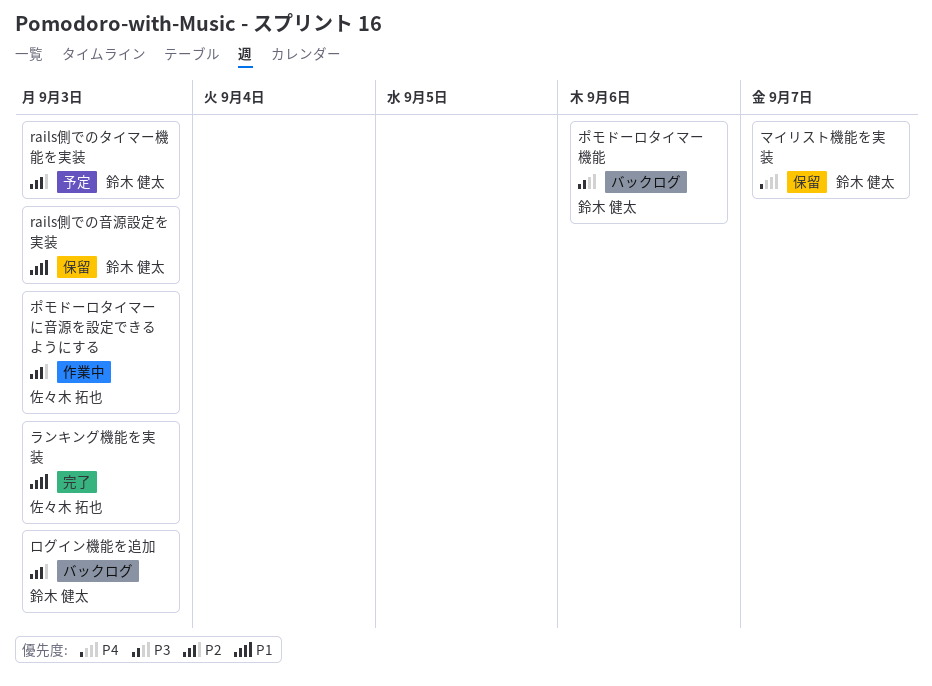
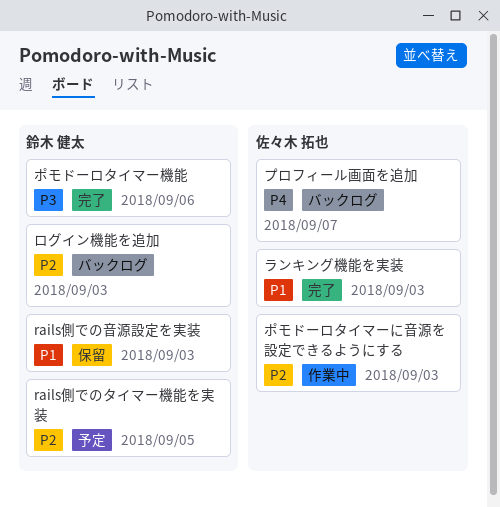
rails側でのタイマー機能を実装, due: Sep 3 -> Sep 5
プロフィール画面を追加: none -> present
ポモドーロタイマー機能, status: バックログ -> 完了
マイリスト機能を実装: present -> none

